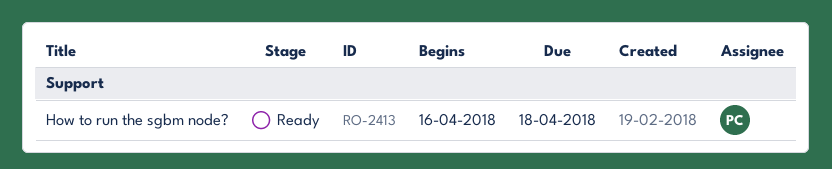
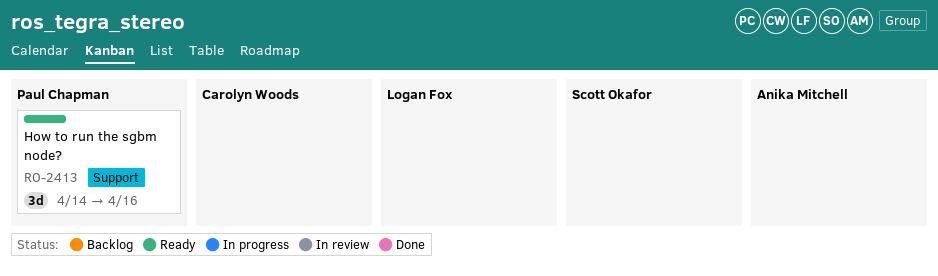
RO-2413, start: Apr 16 -> Apr 14
RO-2413, due: Apr 18 -> Apr 16

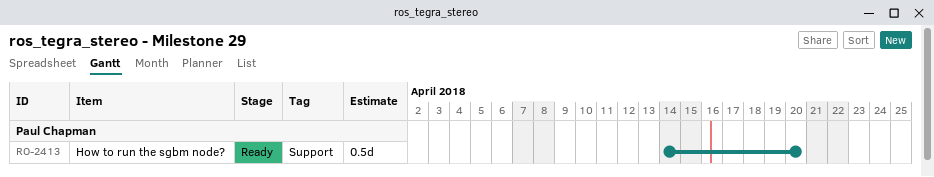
RO-2413, estimate: 3d -> 0.5d
RO-2413, due: Apr 16 -> Apr 20

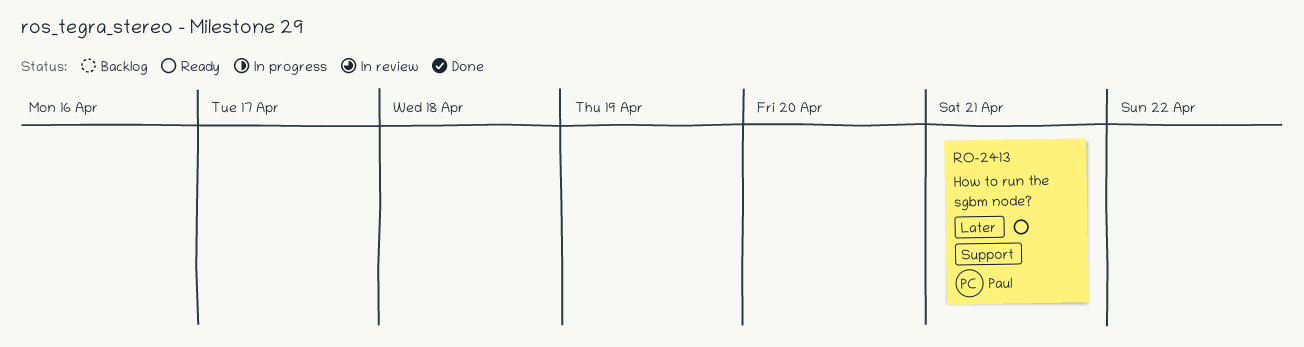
RO-2413, due: Apr 20 -> Apr 21

